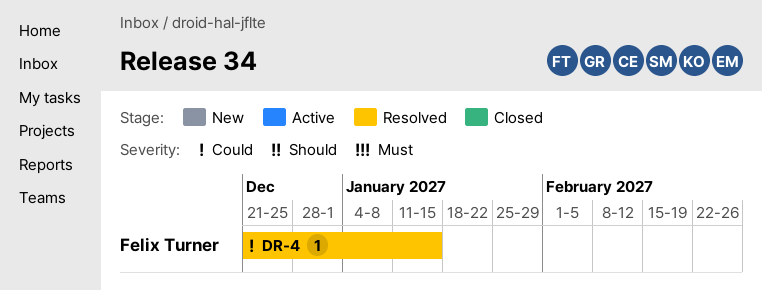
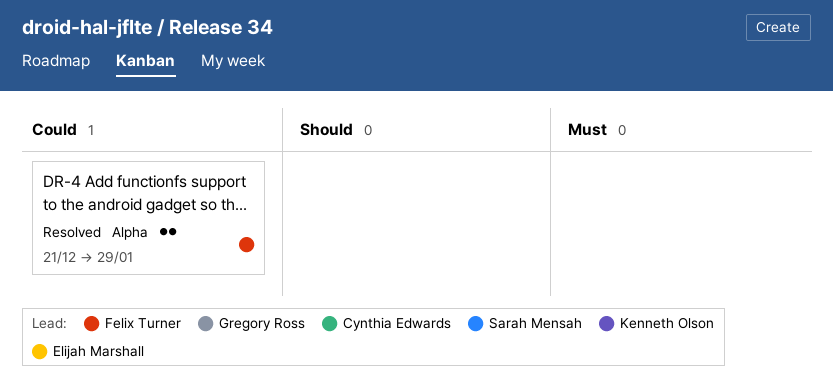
DR-4, estimate: 1 -> 2
DR-4, due: Jan 15 -> Jan 29

